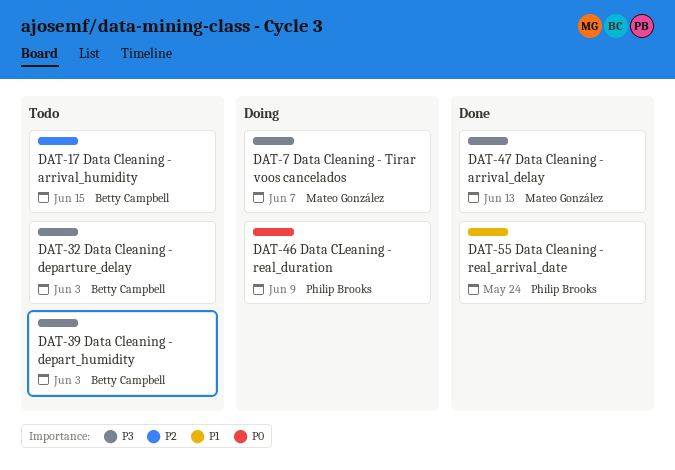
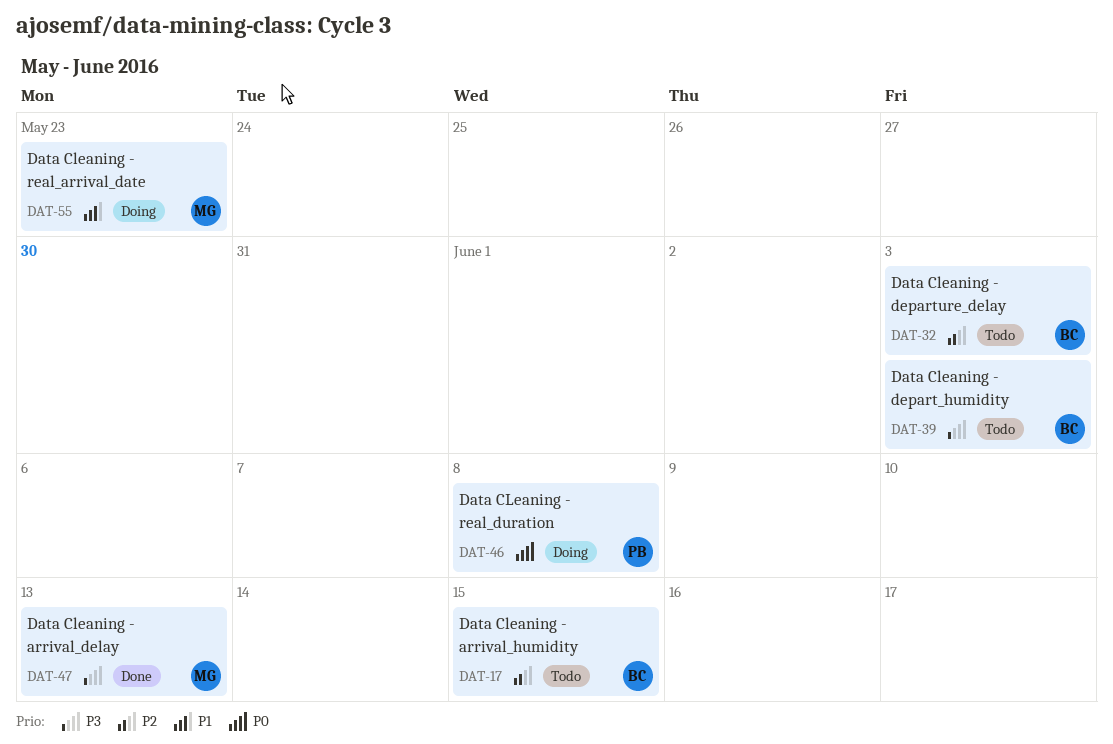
DAT-7: present -> none
DAT-32, priority: P3 -> P2
DAT-46, due: Jun 9 -> Jun 8
DAT-55, status: Done -> Doing
DAT-55, owner: Philip Brooks -> Mateo González
DAT-55, due: May 24 -> May 23

